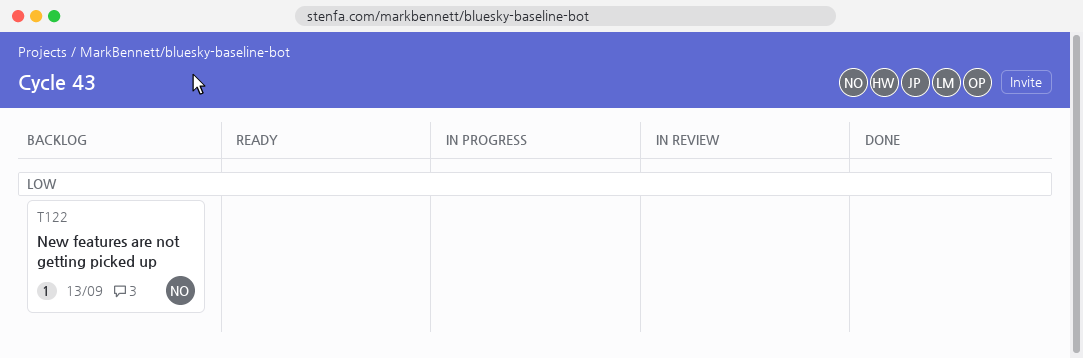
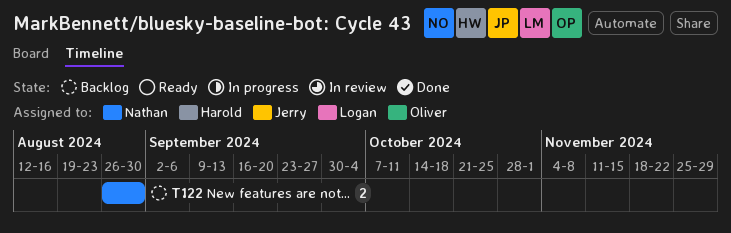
T122, estimate: 1 -> 2
T122, due: Sep 13 -> Aug 30

